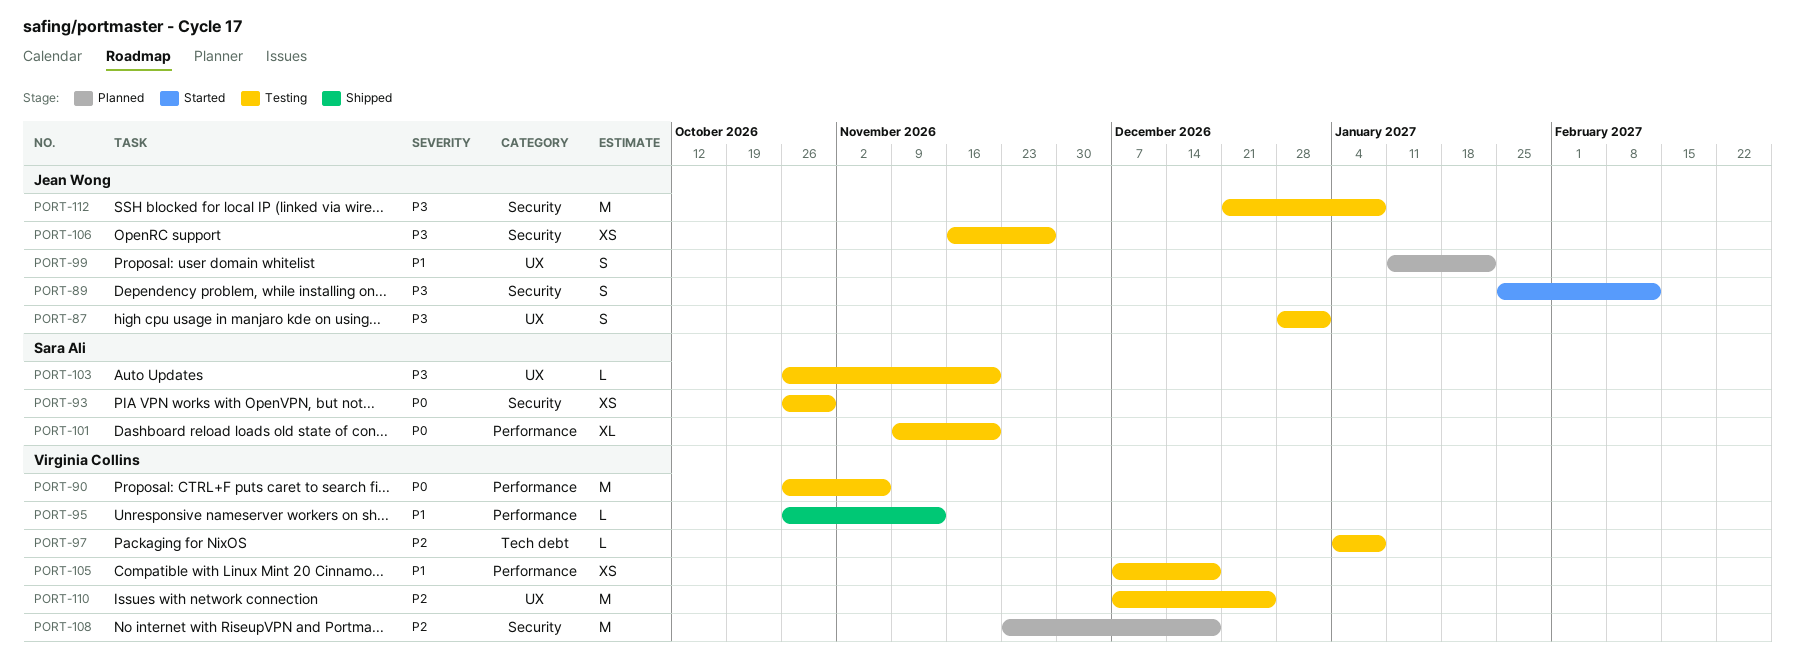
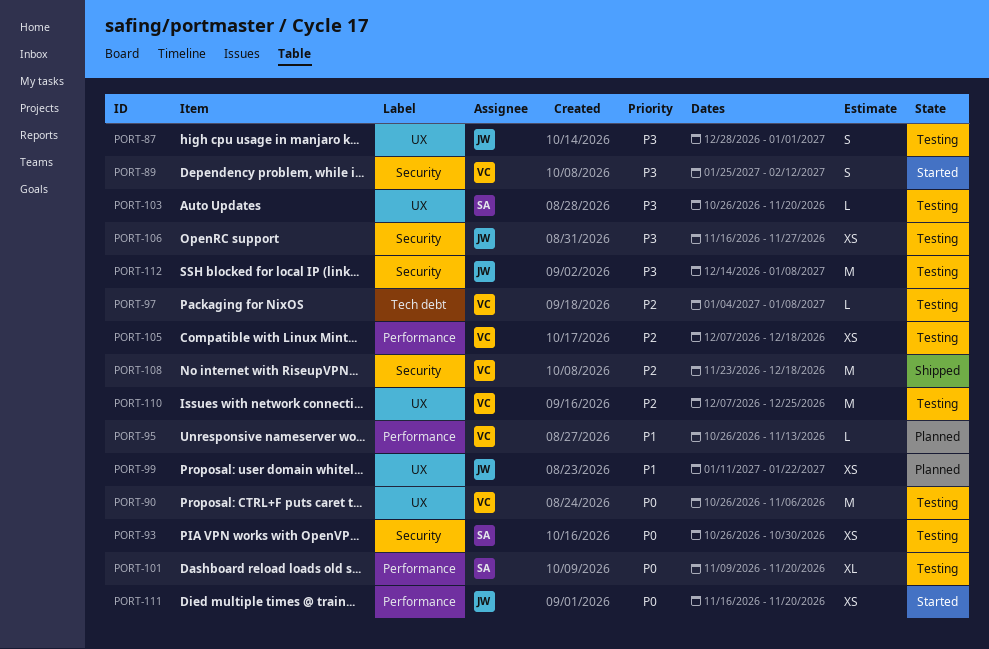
PORT-89, owner: Jean Wong -> Virginia Collins
PORT-90, label: Performance -> UX
PORT-95, status: Shipped -> Planned
PORT-99, estimate: S -> XS
PORT-105, priority: P1 -> P2
PORT-108, status: Planned -> Shipped
PORT-111: none -> present
PORT-112, start: Dec 21 -> Dec 14

